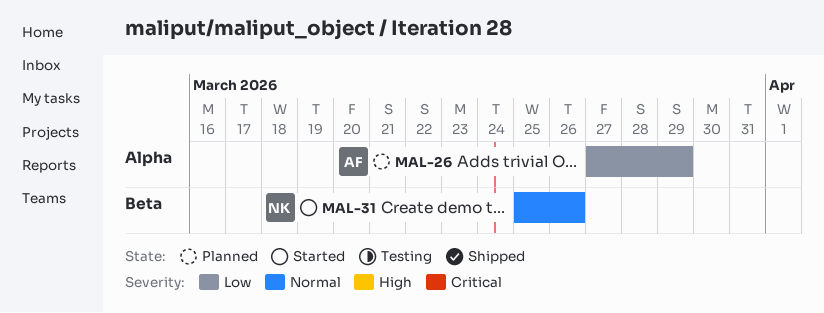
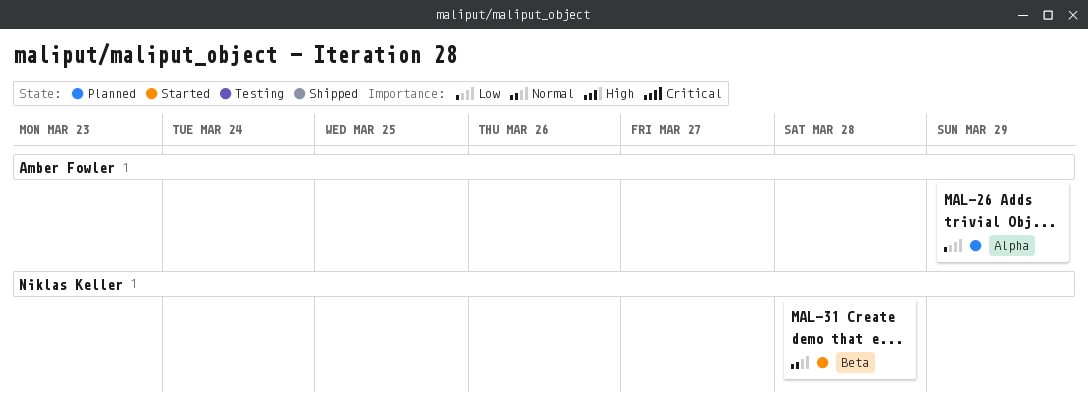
MAL-31, due: Mar 26 -> Mar 28

